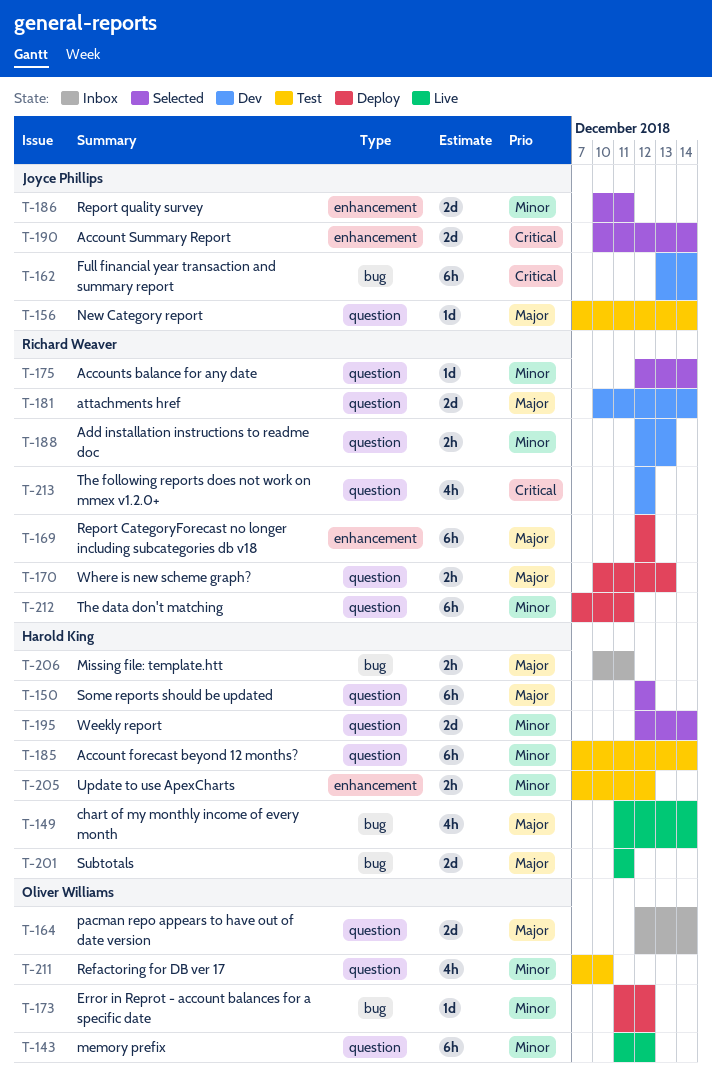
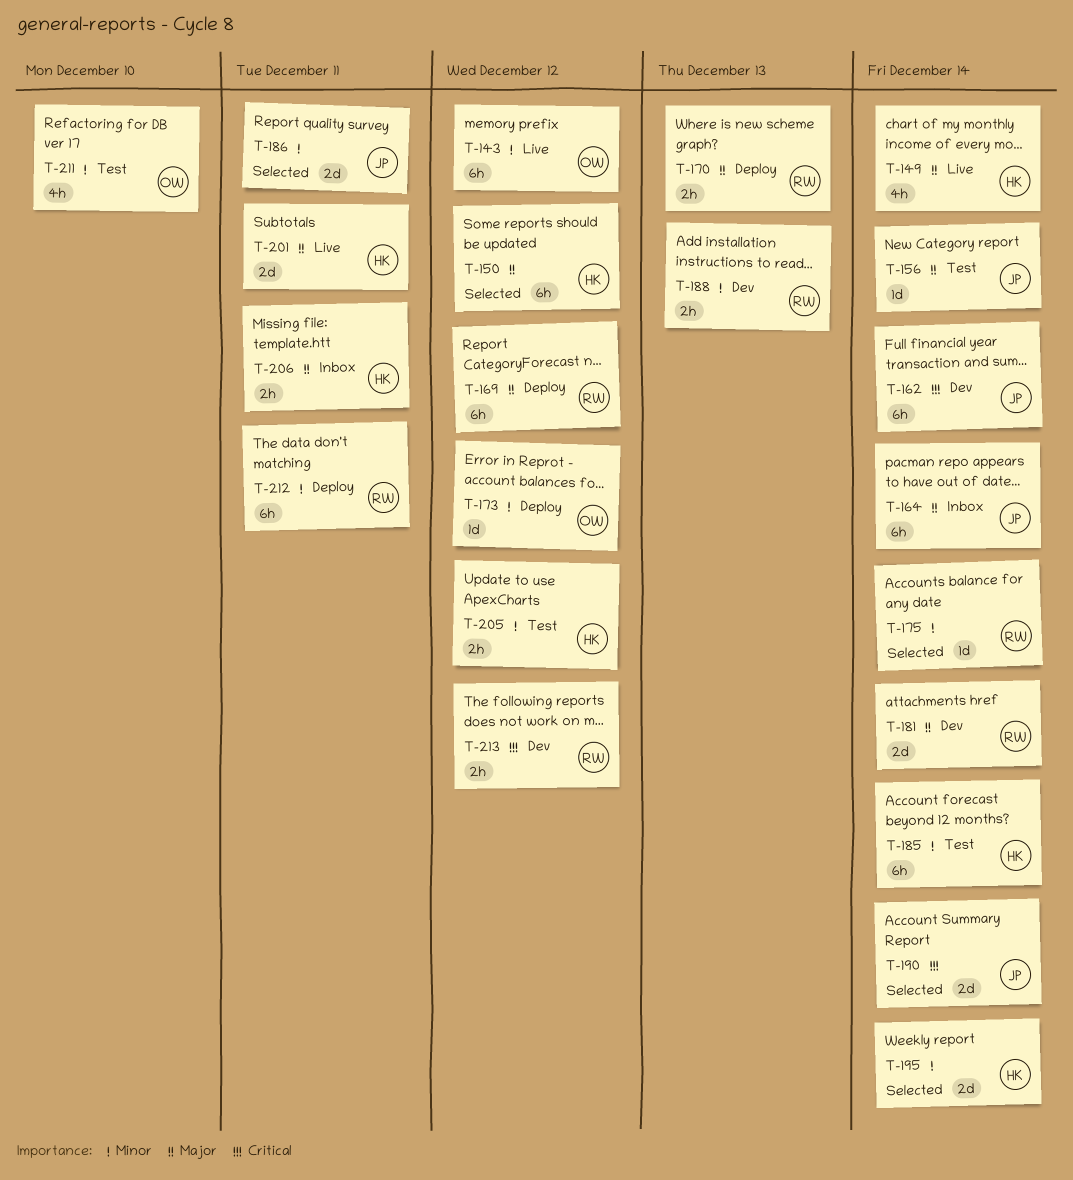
T-164, owner: Oliver Williams -> Joyce Phillips
T-164, estimate: 2d -> 6h
T-213, estimate: 4h -> 2h

